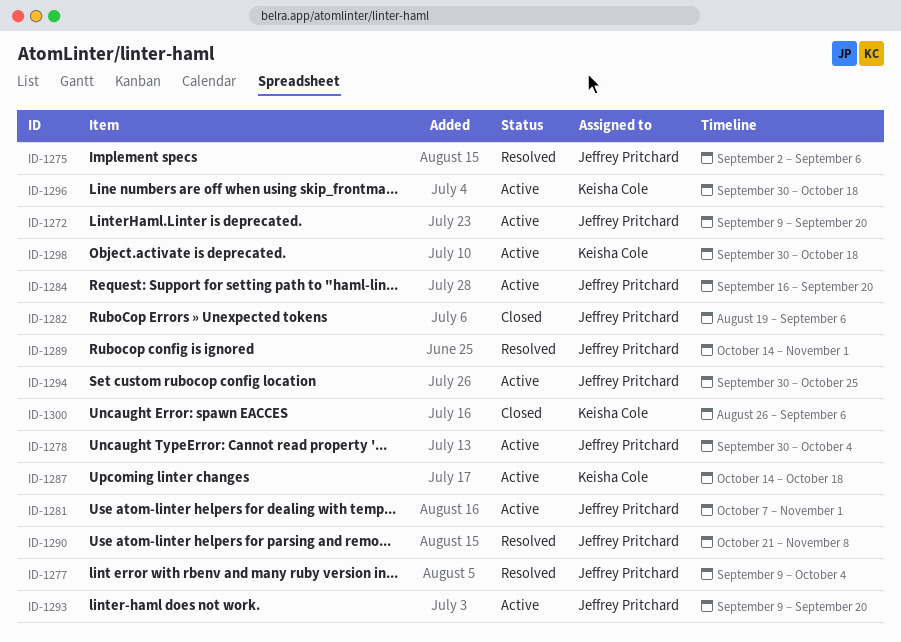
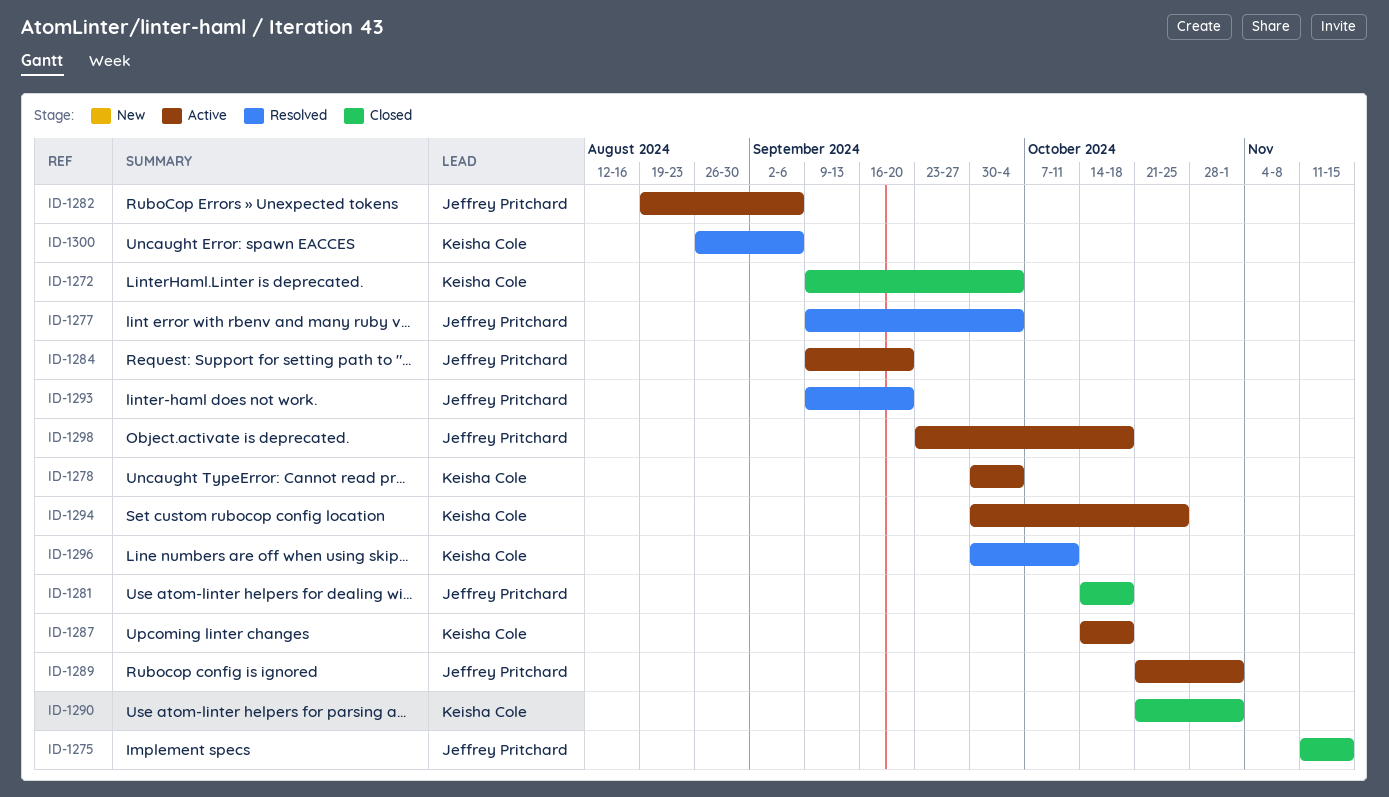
ID-1272, status: Active -> Closed
ID-1272, owner: Jeffrey Pritchard -> Keisha Cole
ID-1272, due: Sep 20 -> Oct 4
ID-1275, status: Resolved -> Closed
ID-1275, start: Sep 2 -> Nov 11
ID-1275, due: Sep 6 -> Nov 15
ID-1278, owner: Jeffrey Pritchard -> Keisha Cole
ID-1281, status: Active -> Closed
ID-1281, start: Oct 7 -> Oct 14
ID-1281, due: Nov 1 -> Oct 18
ID-1282, status: Closed -> Active
ID-1284, start: Sep 16 -> Sep 9
ID-1289, status: Resolved -> Active
ID-1289, start: Oct 14 -> Oct 21
ID-1290, status: Resolved -> Closed
ID-1290, owner: Jeffrey Pritchard -> Keisha Cole
ID-1290, due: Nov 8 -> Nov 1
ID-1293, status: Active -> Resolved
ID-1294, owner: Jeffrey Pritchard -> Keisha Cole
ID-1296, status: Active -> Resolved
ID-1296, due: Oct 18 -> Oct 11
ID-1298, owner: Keisha Cole -> Jeffrey Pritchard
ID-1298, start: Sep 30 -> Sep 23
ID-1300, status: Closed -> Resolved

